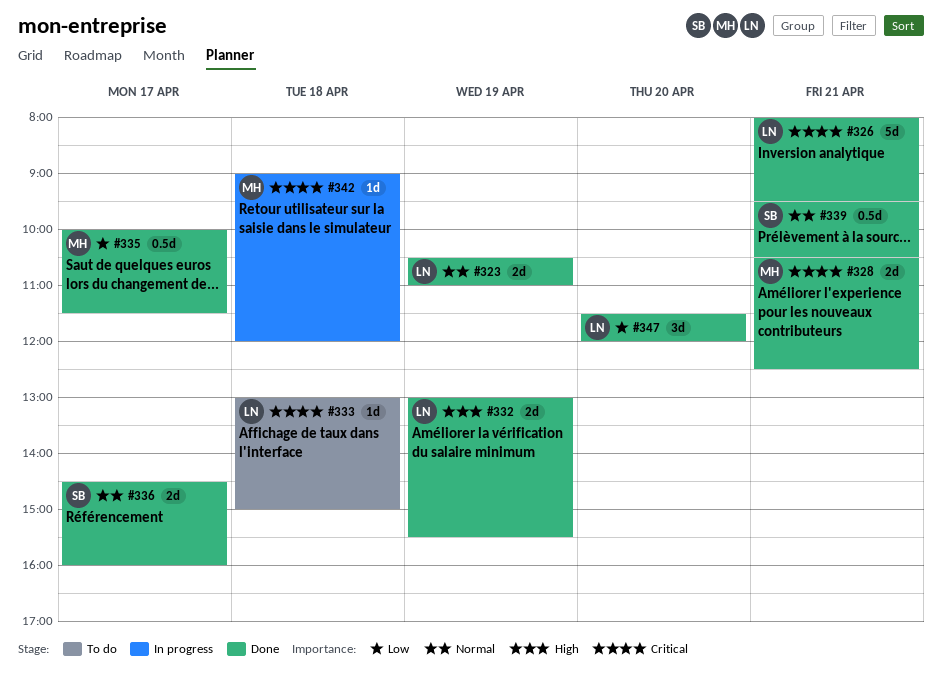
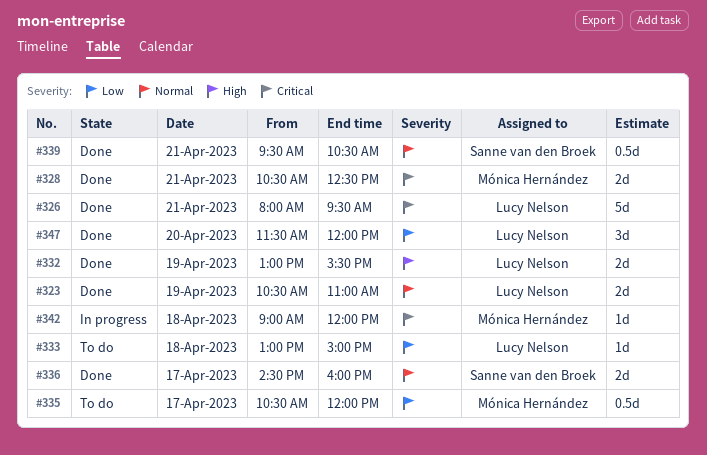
#333, priority: Critical -> Low
#335, status: Done -> To do
#335, begins: 10:00 -> 10:30
#335, ends: 11:30 -> 12:00

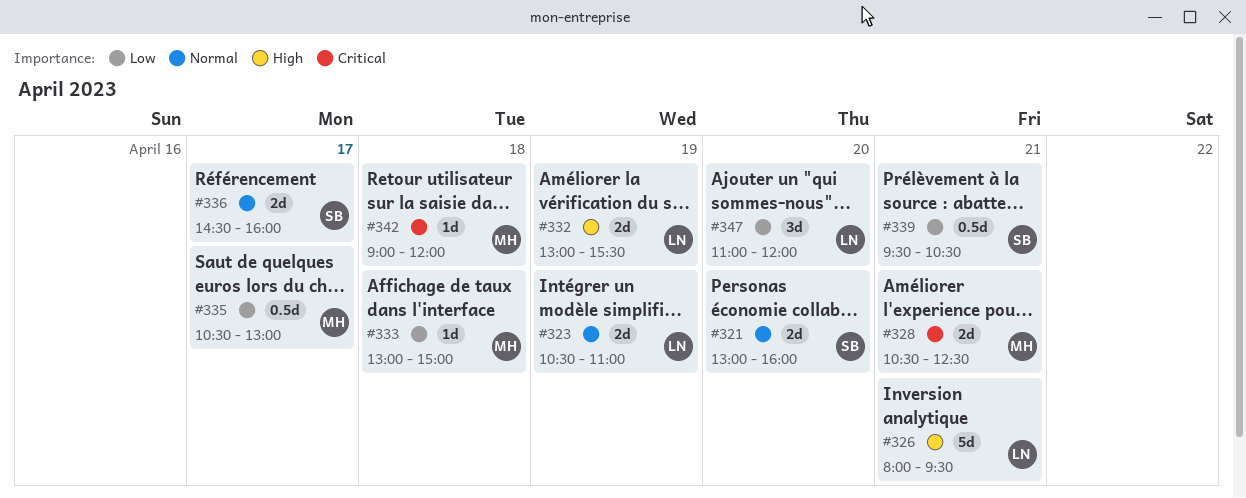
#321: none -> present
#326, priority: Critical -> High
#333, owner: Lucy Nelson -> Mónica Hernández
#335, ends: 12:00 -> 13:00
#339, priority: Normal -> Low
#347, begins: 11:30 -> 11:00

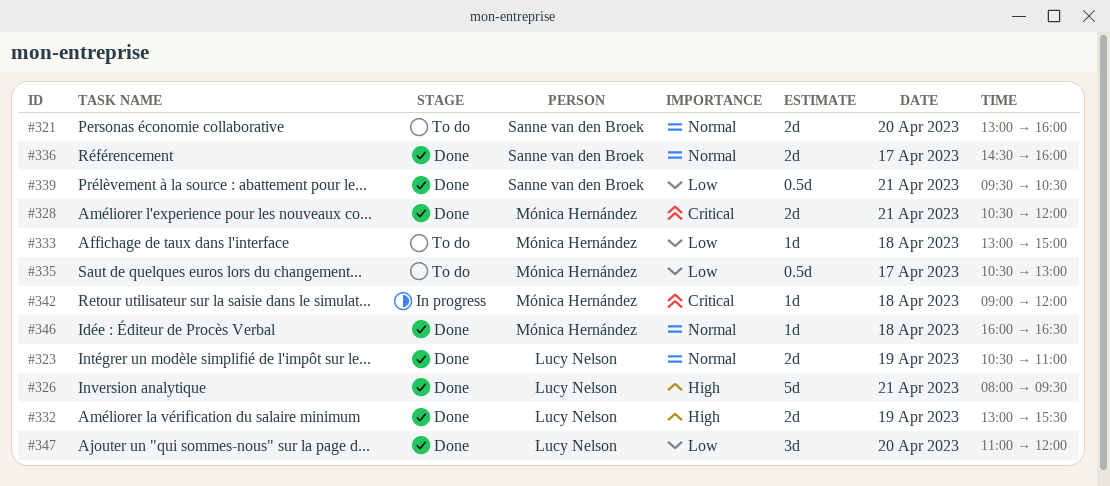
#328, ends: 12:30 -> 12:00
#346: none -> present

